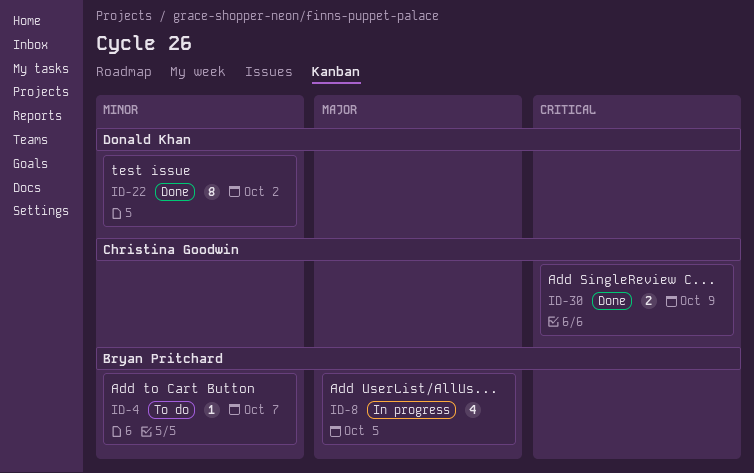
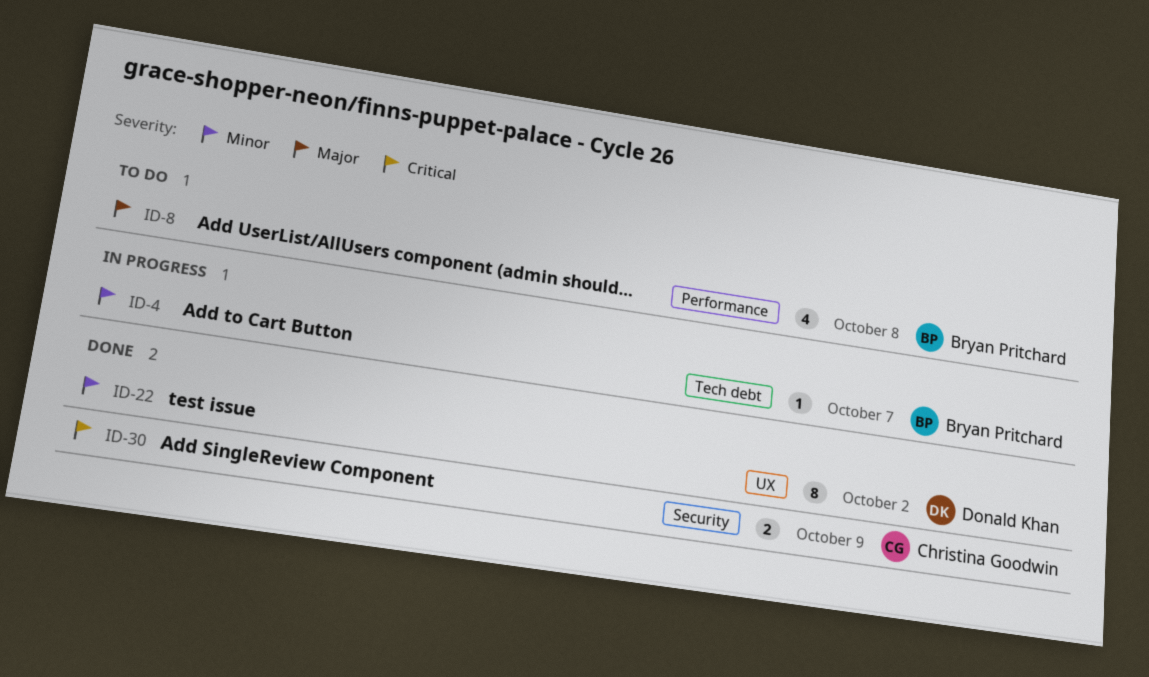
ID-4, status: To do -> In progress
ID-8, status: In progress -> To do
ID-8, due: Oct 5 -> Oct 8

